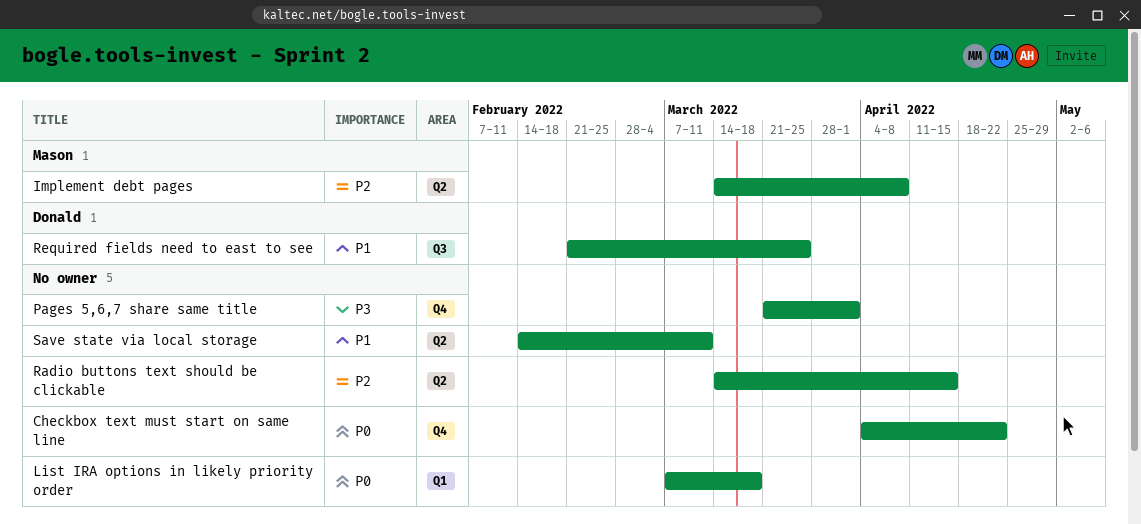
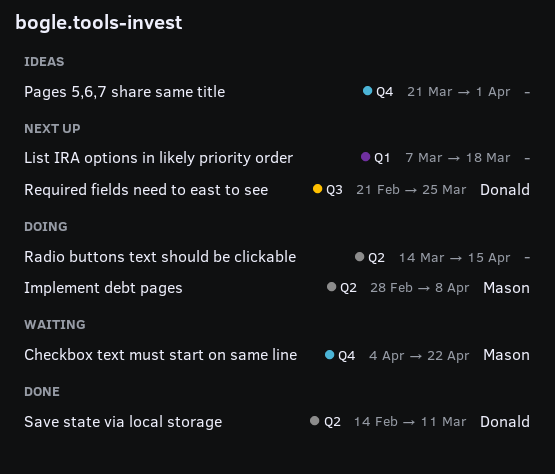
Checkbox text must start on same line, owner: none -> Mason
Implement debt pages, start: Mar 14 -> Feb 28
Save state via local storage, owner: none -> Donald

